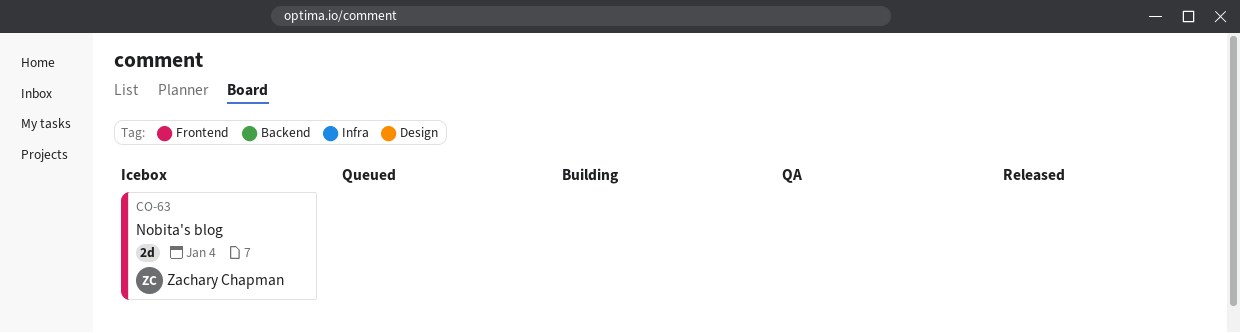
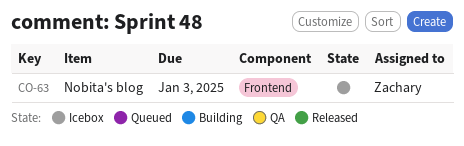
CO-63, due: Jan 4 -> Jan 3

